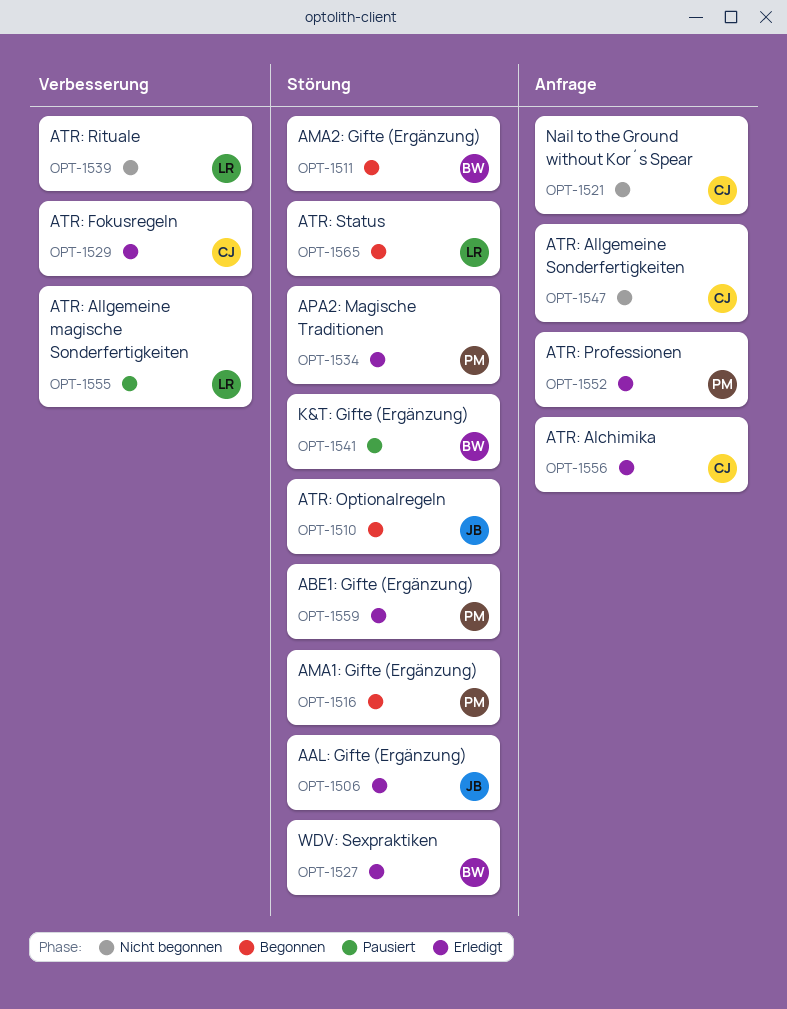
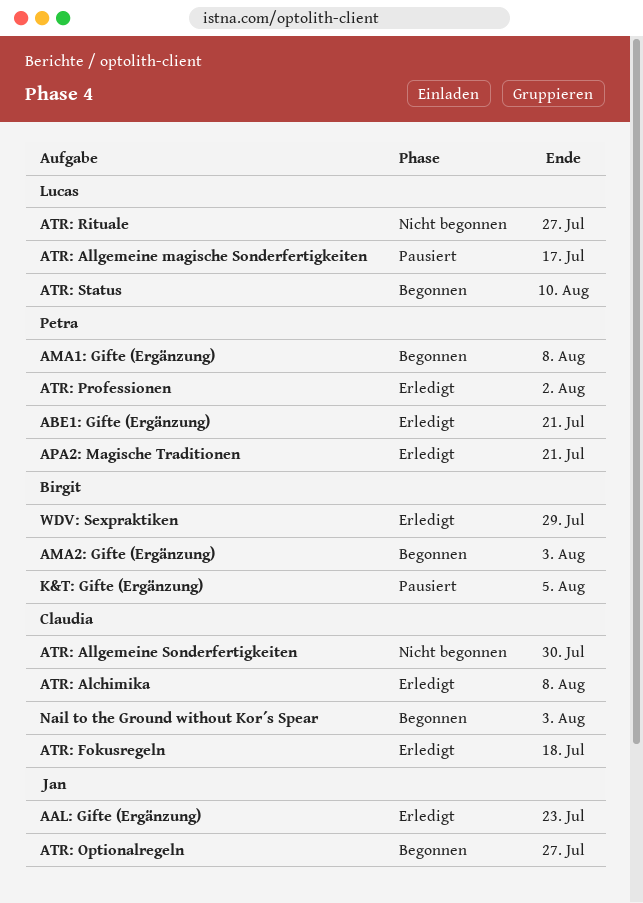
Nail to the Ground without Kor´s Spear, status: Nicht begonnen -> Begonnen

